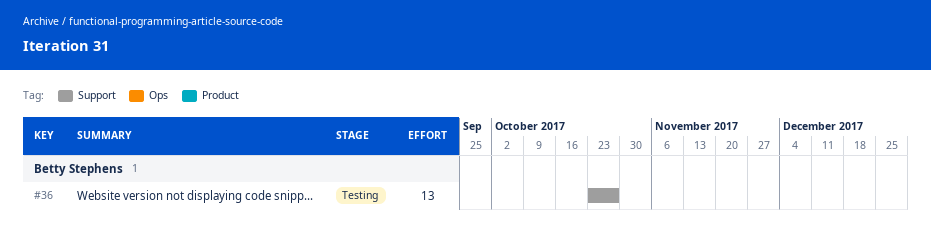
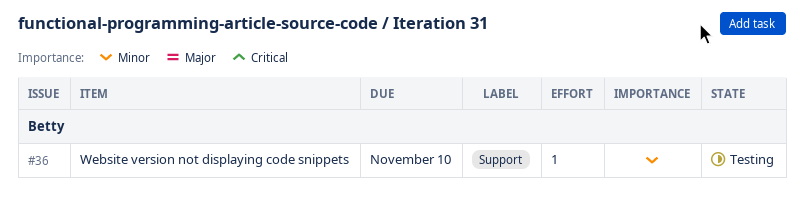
#36, estimate: 13 -> 1
#36, due: Oct 27 -> Nov 10

